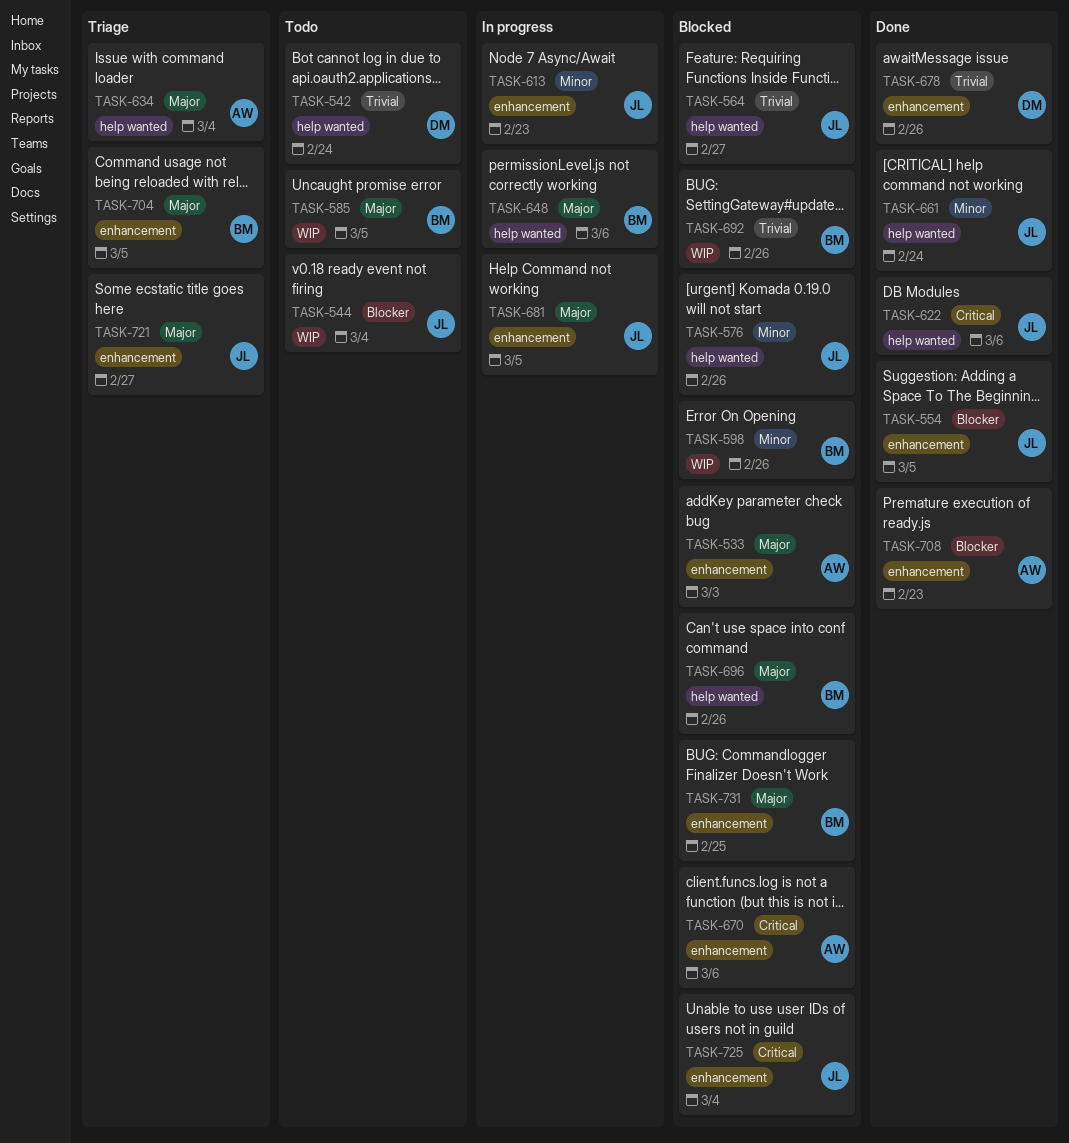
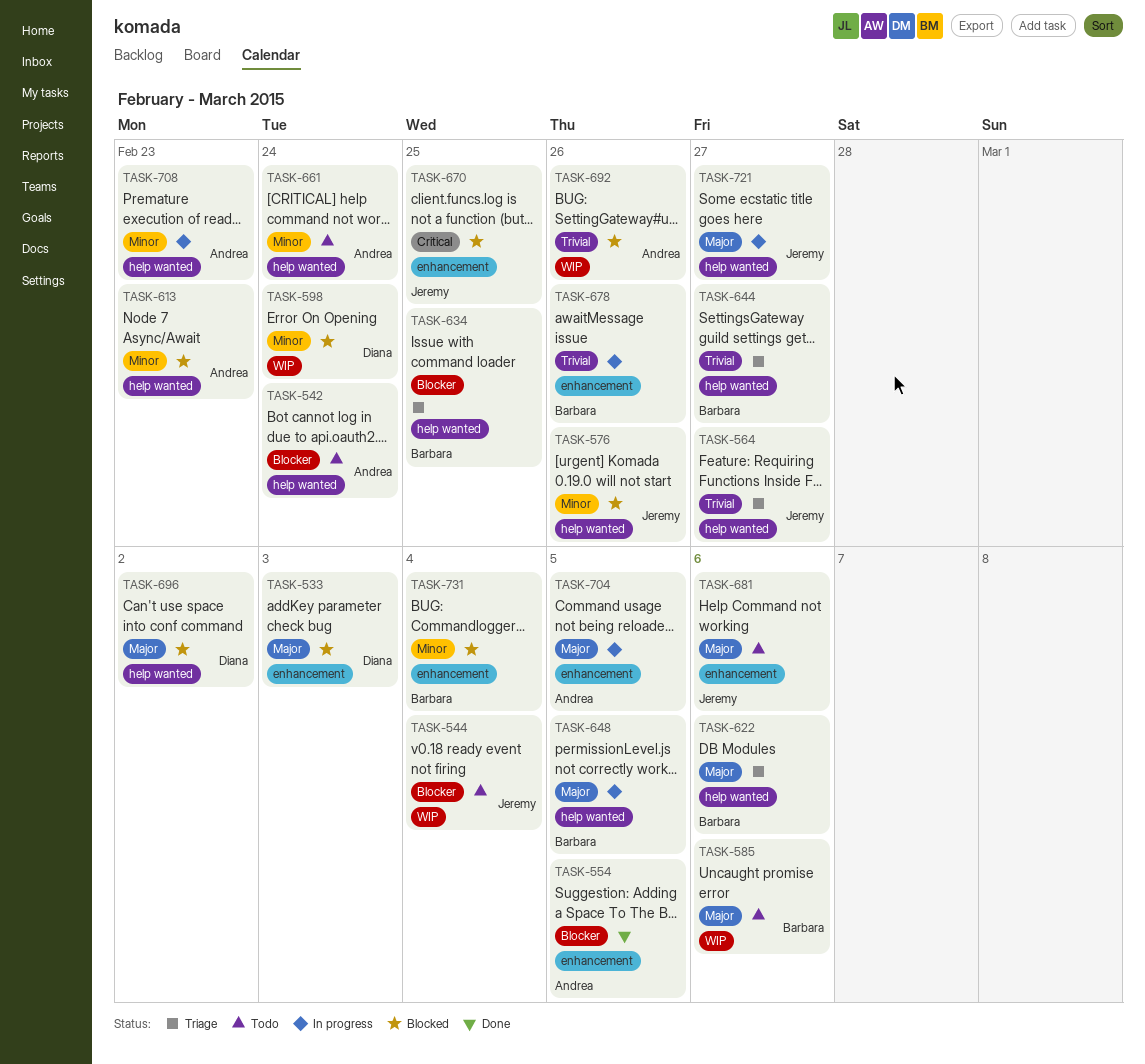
TASK-533, owner: Andrea -> Diana
TASK-542, owner: Diana -> Andrea
TASK-542, priority: Trivial -> Blocker
TASK-554, owner: Jeremy -> Andrea
TASK-564, status: Blocked -> Triage
TASK-585, due: Mar 5 -> Mar 6
TASK-598, owner: Barbara -> Diana
TASK-598, due: Feb 26 -> Feb 24
TASK-613, status: In progress -> Blocked
TASK-613, owner: Jeremy -> Andrea
TASK-613, label: enhancement -> help wanted
TASK-622, status: Done -> Triage
TASK-622, owner: Jeremy -> Barbara
TASK-622, priority: Critical -> Major
TASK-634, owner: Andrea -> Barbara
TASK-634, priority: Major -> Blocker
TASK-634, due: Mar 4 -> Feb 25
TASK-644: none -> present
TASK-648, due: Mar 6 -> Mar 5
TASK-661, status: Done -> Todo
TASK-661, owner: Jeremy -> Andrea
TASK-670, owner: Andrea -> Jeremy
TASK-670, due: Mar 6 -> Feb 25
TASK-678, status: Done -> In progress
TASK-678, owner: Diana -> Barbara
TASK-681, status: In progress -> Todo
TASK-681, due: Mar 5 -> Mar 6
TASK-692, owner: Barbara -> Andrea
TASK-696, owner: Barbara -> Diana
TASK-696, due: Feb 26 -> Mar 2
TASK-704, status: Triage -> In progress
TASK-704, owner: Barbara -> Andrea
TASK-708, status: Done -> In progress
TASK-708, priority: Blocker -> Minor
TASK-708, label: enhancement -> help wanted
TASK-721, status: Triage -> In progress
TASK-721, label: enhancement -> help wanted
TASK-725: present -> none
TASK-731, priority: Major -> Minor
TASK-731, due: Feb 25 -> Mar 4

